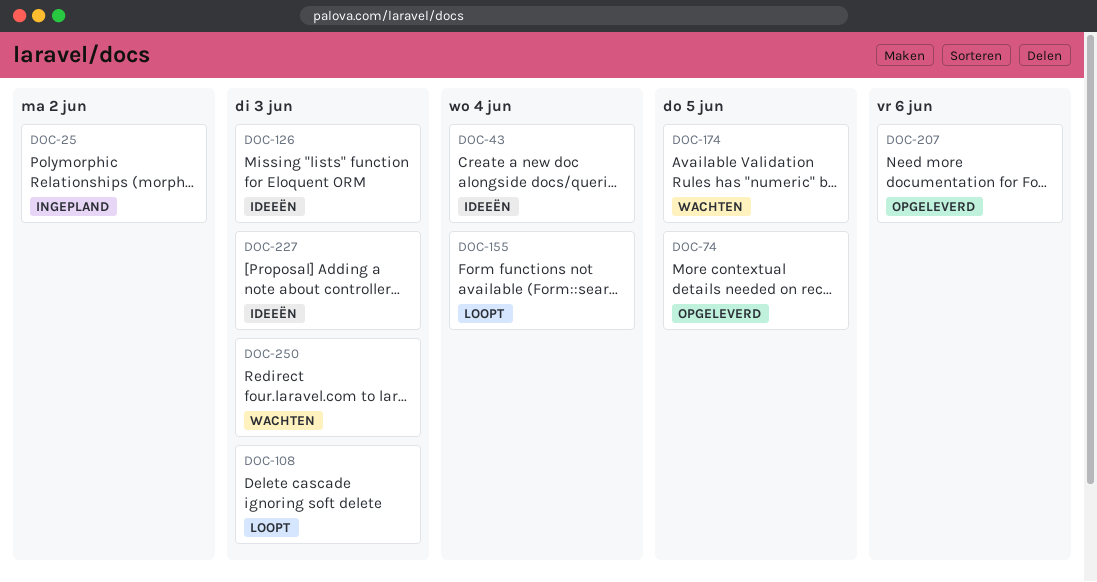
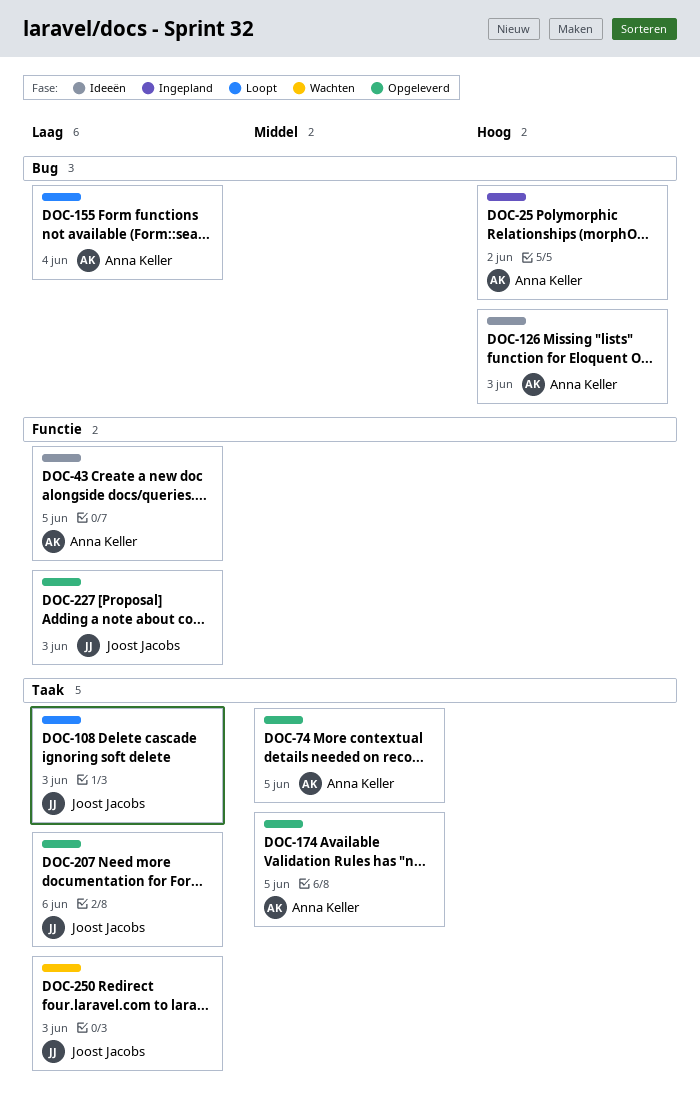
DOC-43, due: Jun 4 -> Jun 5
DOC-174, status: Wachten -> Opgeleverd
DOC-227, status: Ideeën -> Opgeleverd

